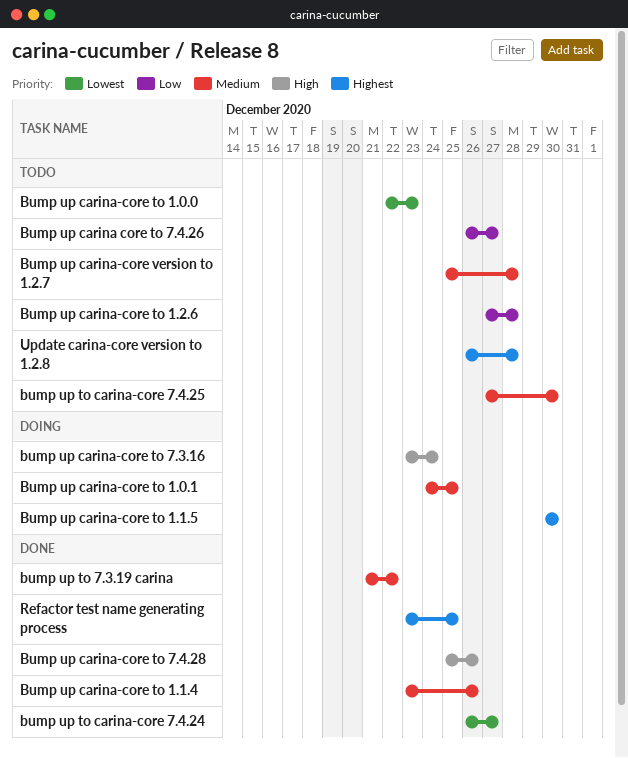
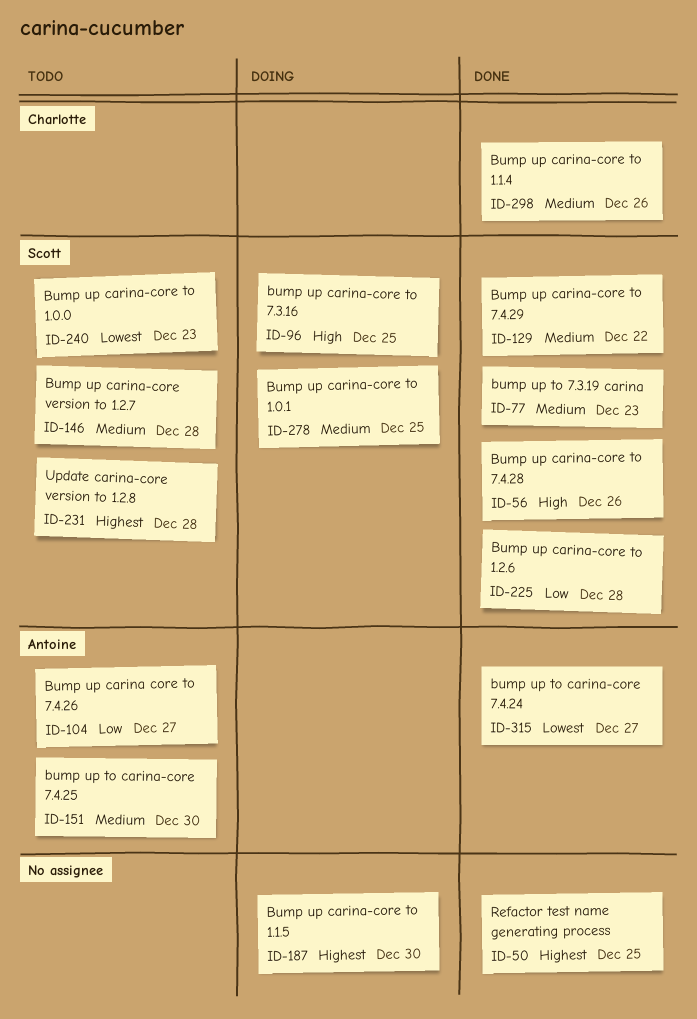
Bump up carina-core to 1.2.6, status: Todo -> Done
bump up carina-core to 7.3.16, due: Dec 24 -> Dec 25
Bump up carina-core to 7.4.29: none -> present
bump up to 7.3.19 carina, due: Dec 22 -> Dec 23

